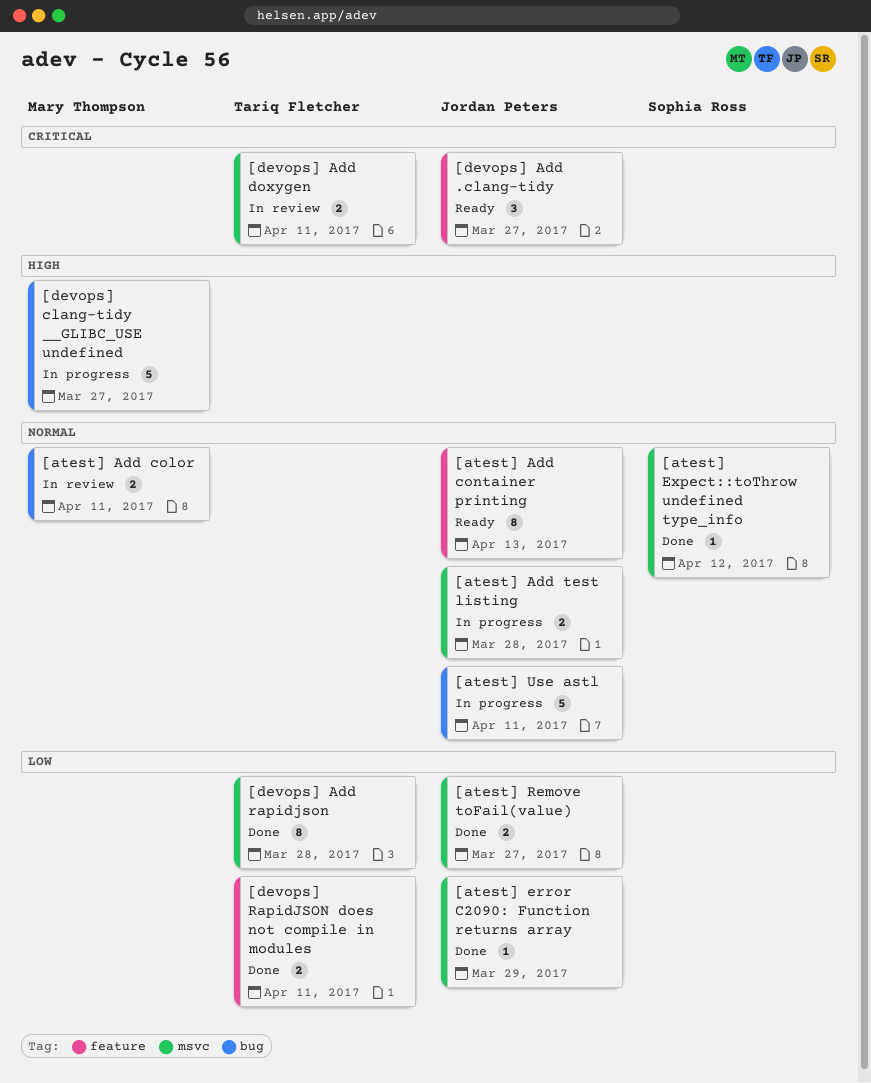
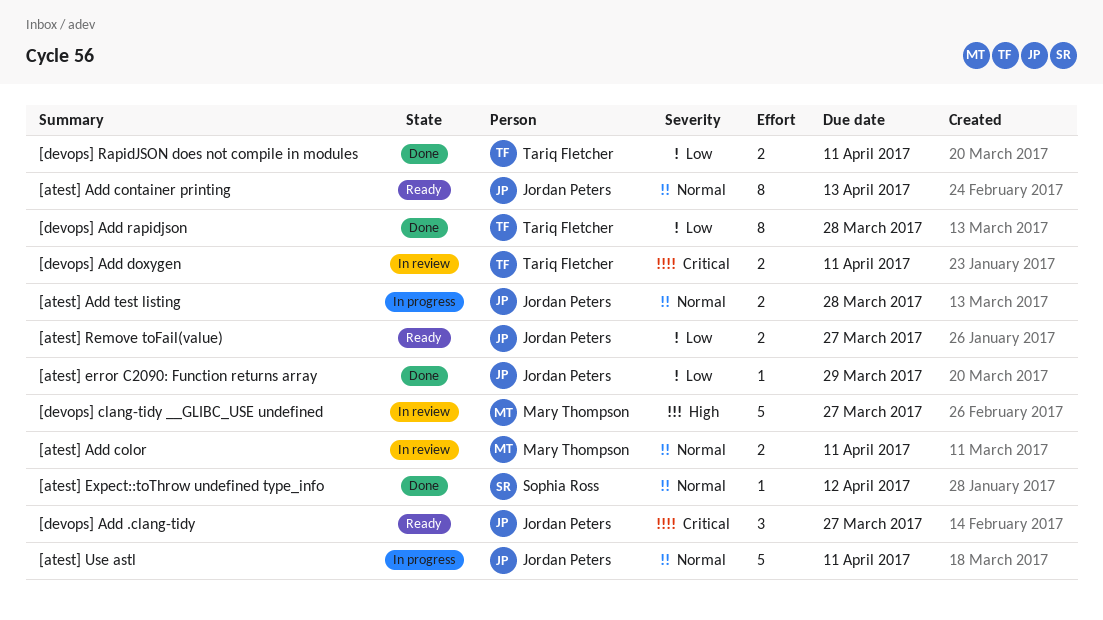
[atest] Remove toFail(value), status: Done -> Ready
[devops] clang-tidy __GLIBC_USE undefined, status: In progress -> In review

